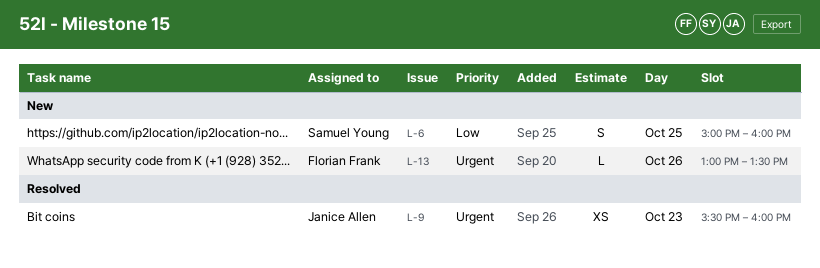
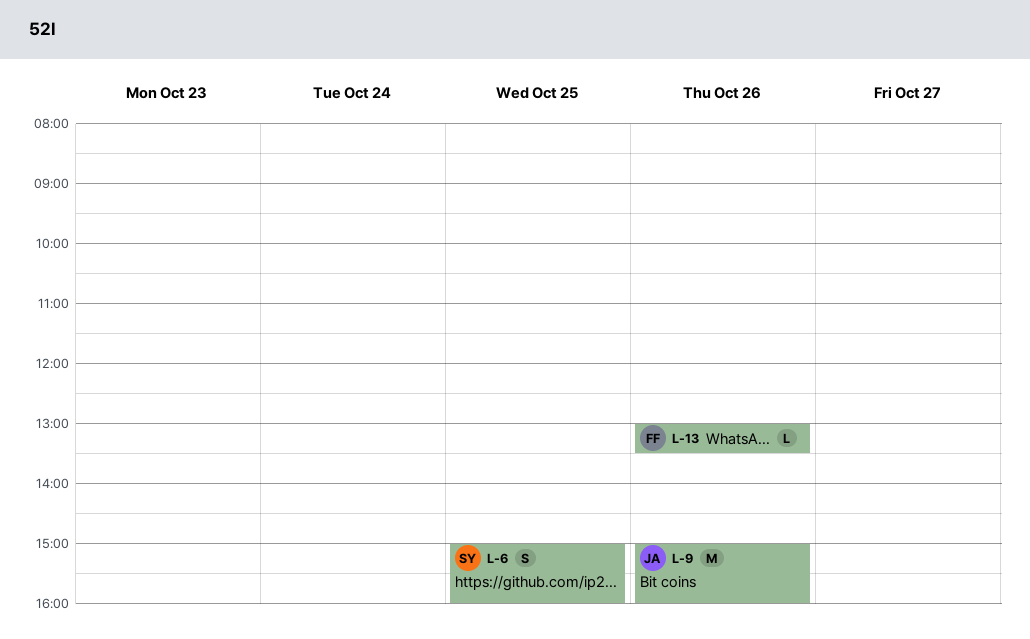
L-9, estimate: XS -> M
L-9, day: Oct 23 -> Oct 26
L-9, begins: 15:30 -> 15:00

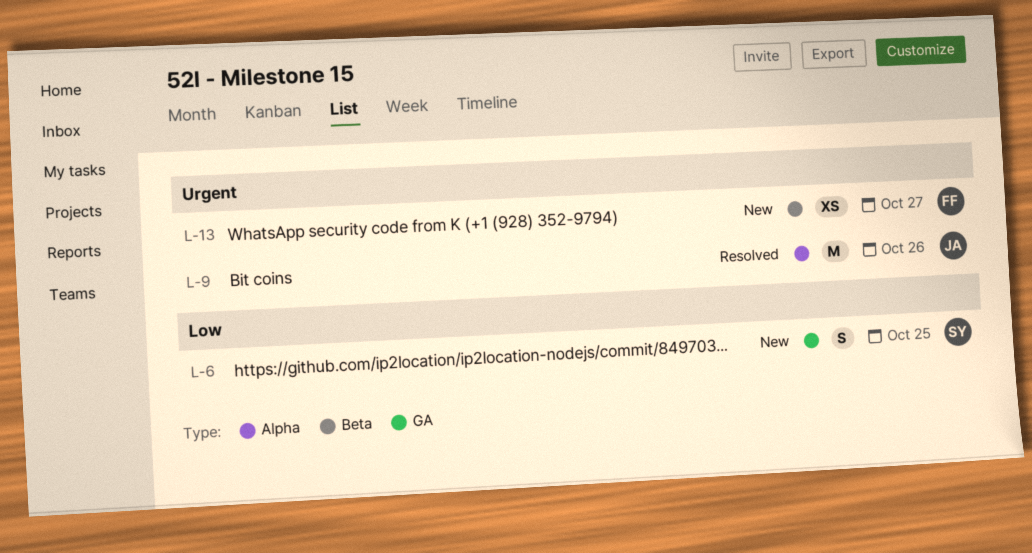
L-13, estimate: L -> XS
L-13, day: Oct 26 -> Oct 27

